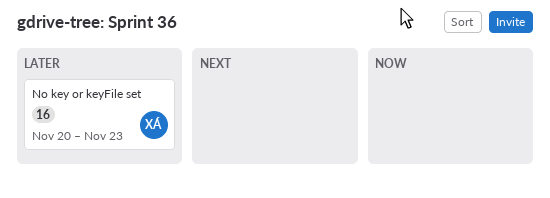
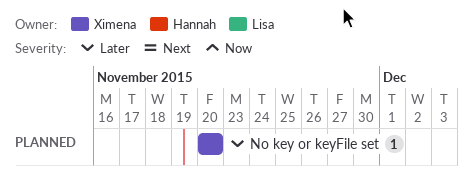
No key or keyFile set, estimate: 16 -> 1
No key or keyFile set, due: Nov 23 -> Nov 20

